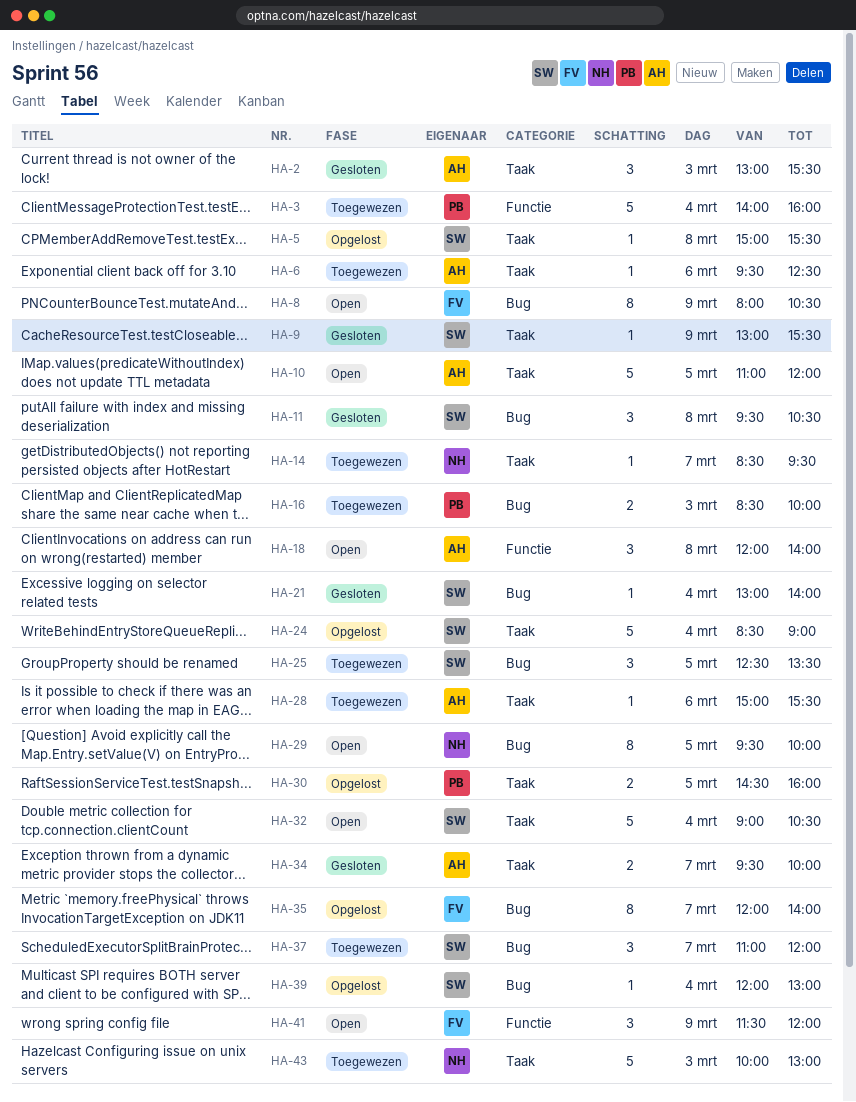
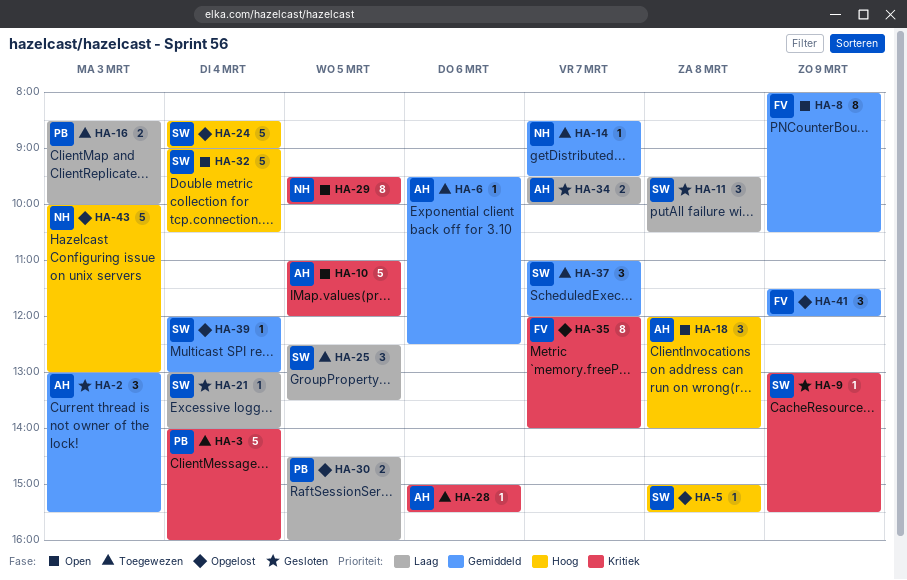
HA-41, status: Open -> Opgelost
HA-43, status: Toegewezen -> Opgelost

